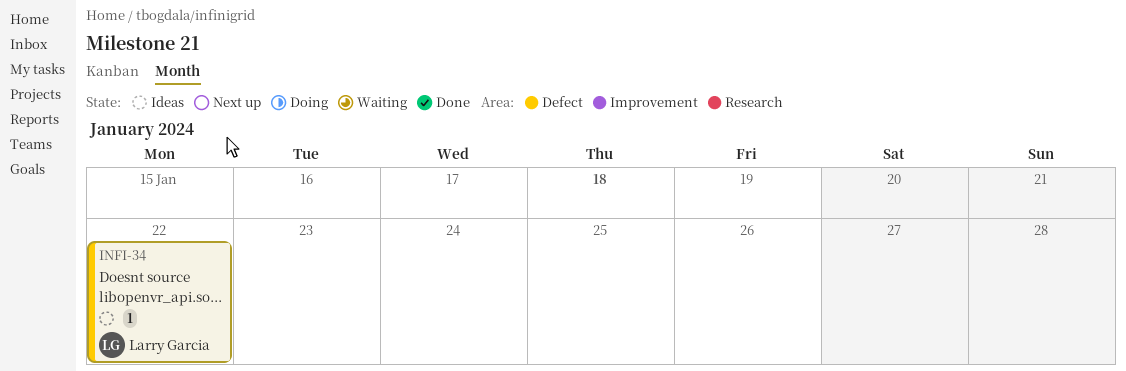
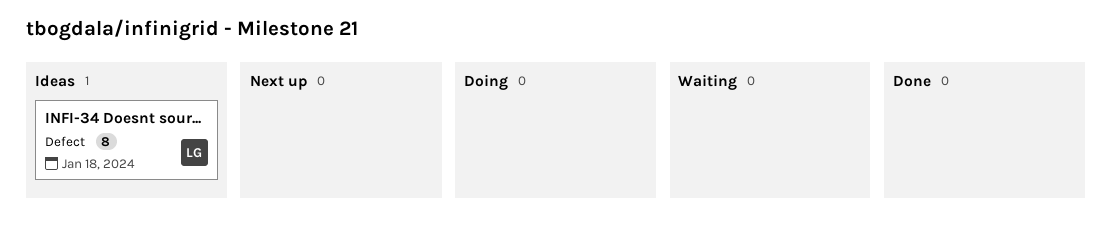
INFI-34, estimate: 1 -> 8
INFI-34, due: Jan 22 -> Jan 18

